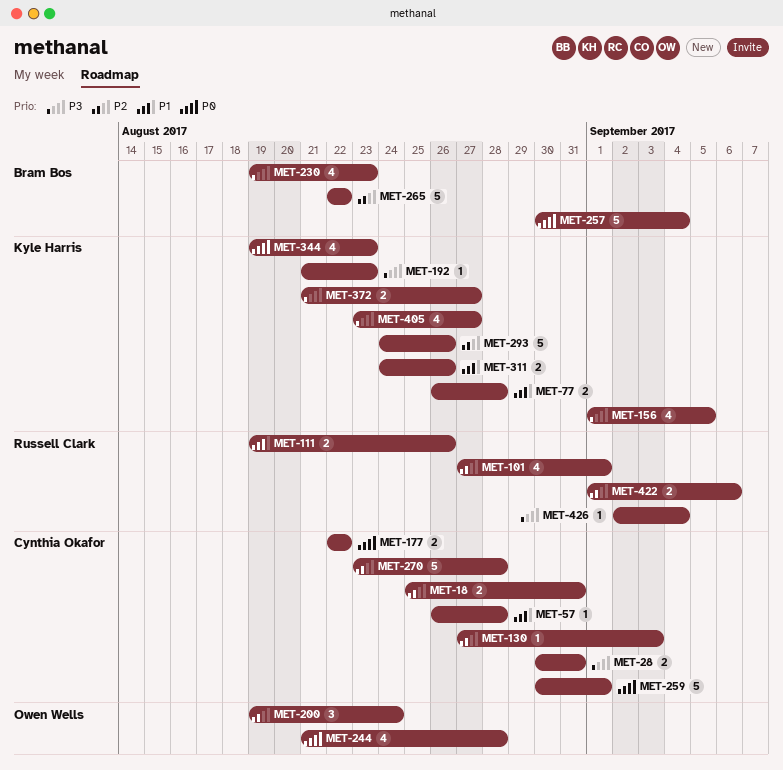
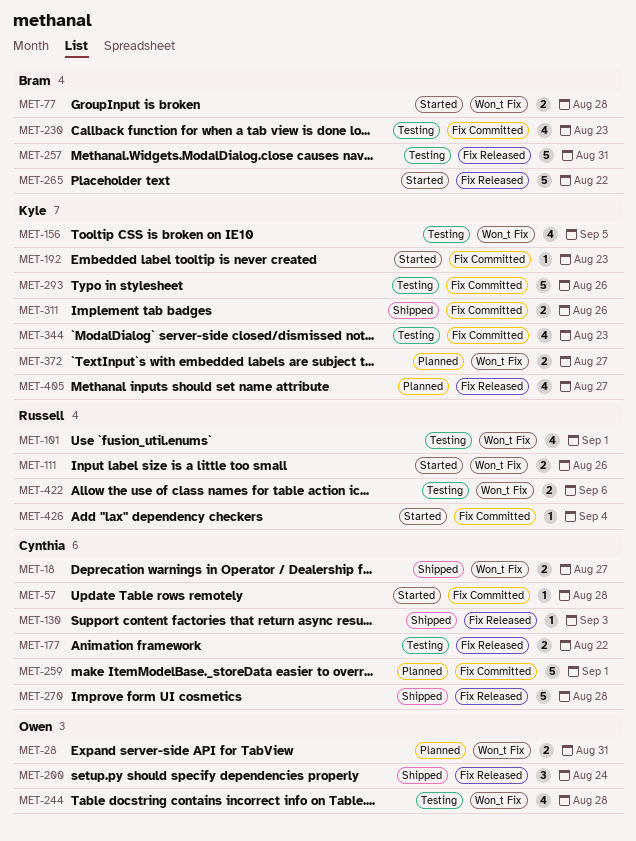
MET-18, due: Aug 31 -> Aug 27
MET-28, owner: Cynthia Okafor -> Owen Wells
MET-77, owner: Kyle Harris -> Bram Bos
MET-257, due: Sep 4 -> Aug 31

